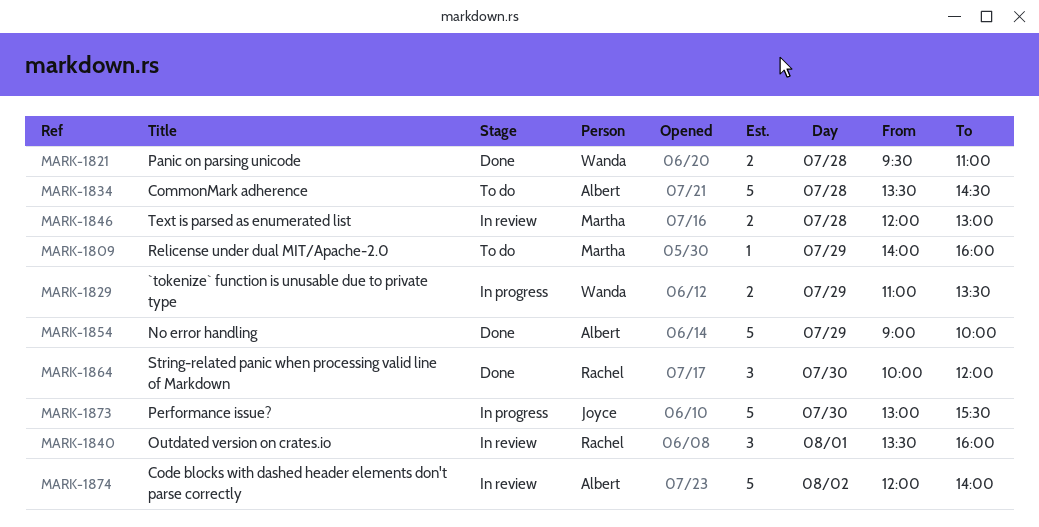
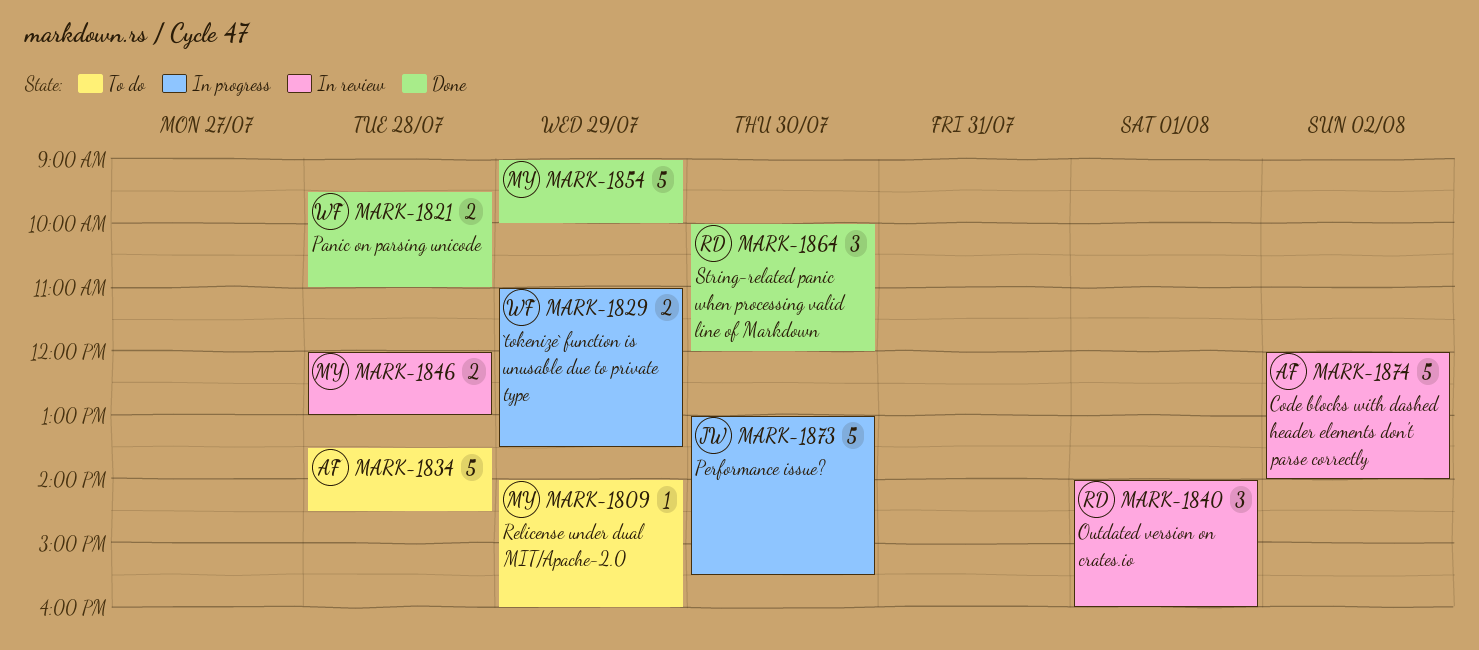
MARK-1840, begins: 13:30 -> 14:00
MARK-1854, owner: Albert -> Martha

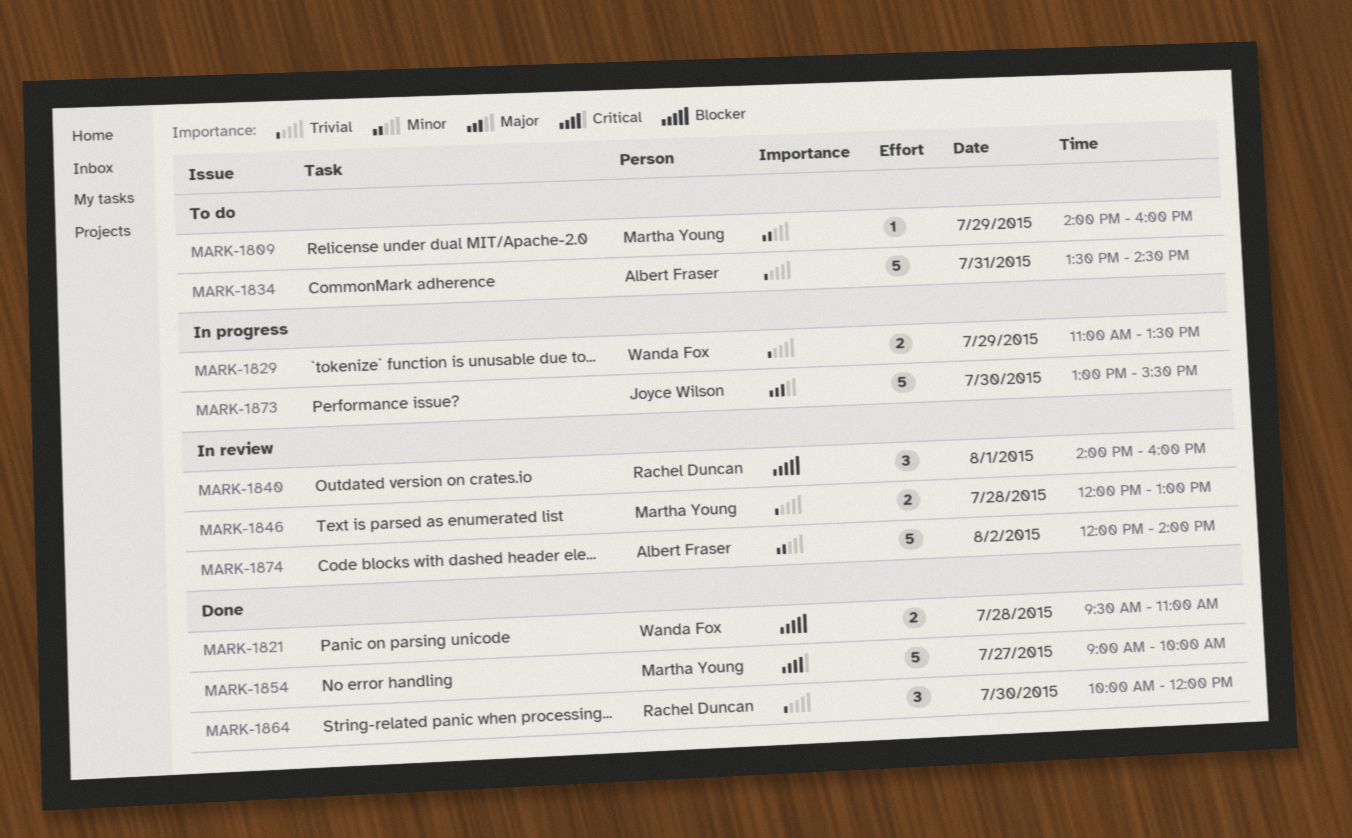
MARK-1834, day: Jul 28 -> Jul 31
MARK-1854, day: Jul 29 -> Jul 27

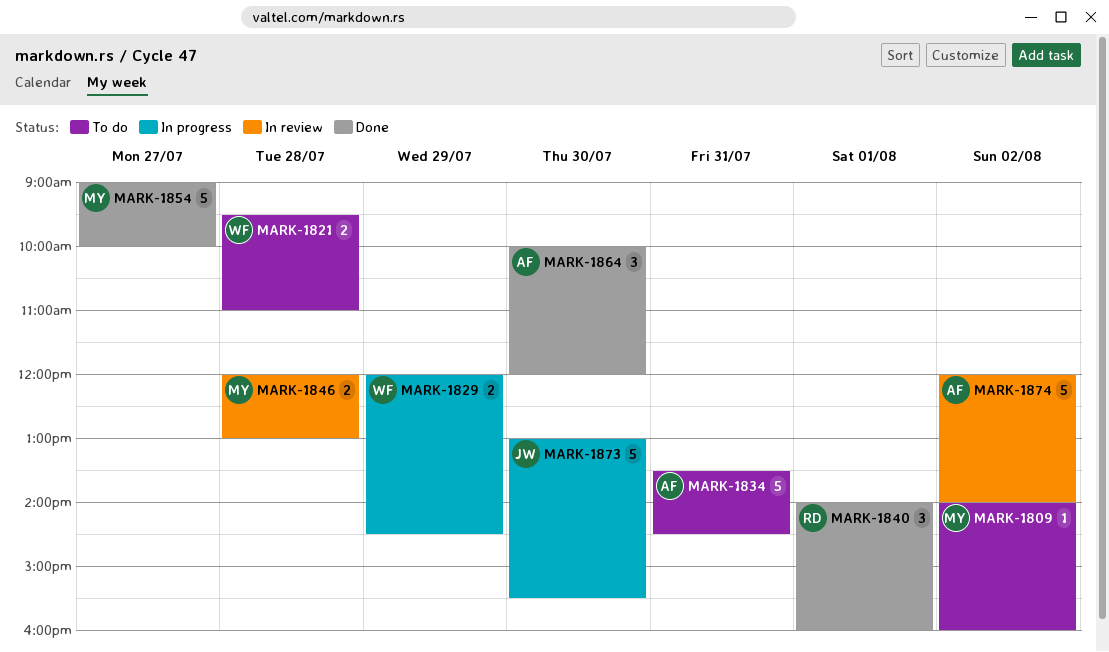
MARK-1809, day: Jul 29 -> Aug 2
MARK-1821, status: Done -> To do
MARK-1829, begins: 11:00 -> 12:00
MARK-1829, ends: 13:30 -> 14:30
MARK-1840, status: In review -> Done
MARK-1864, owner: Rachel Duncan -> Albert Fraser

